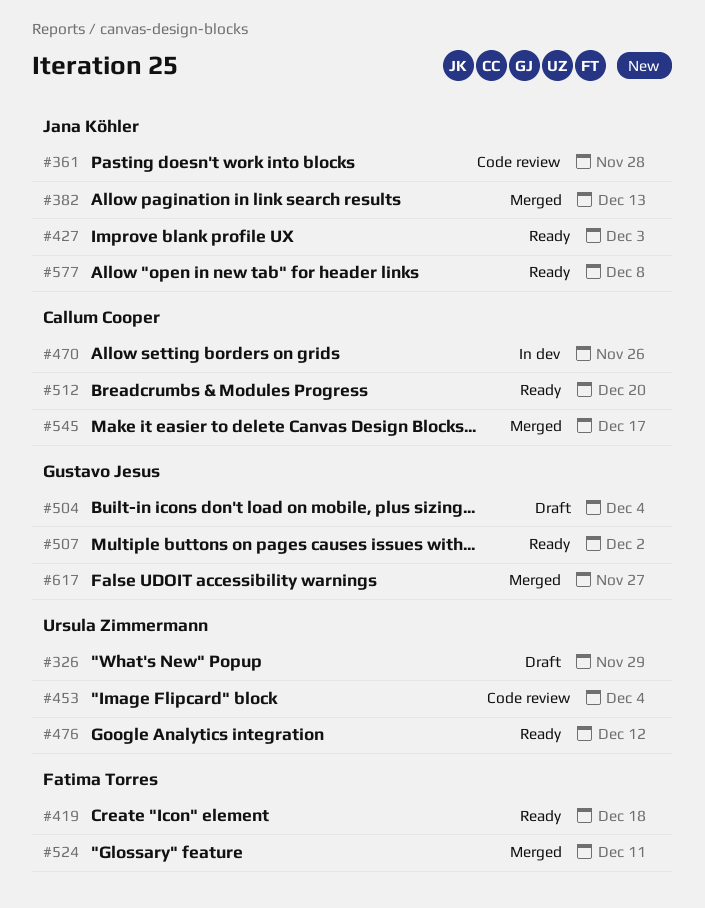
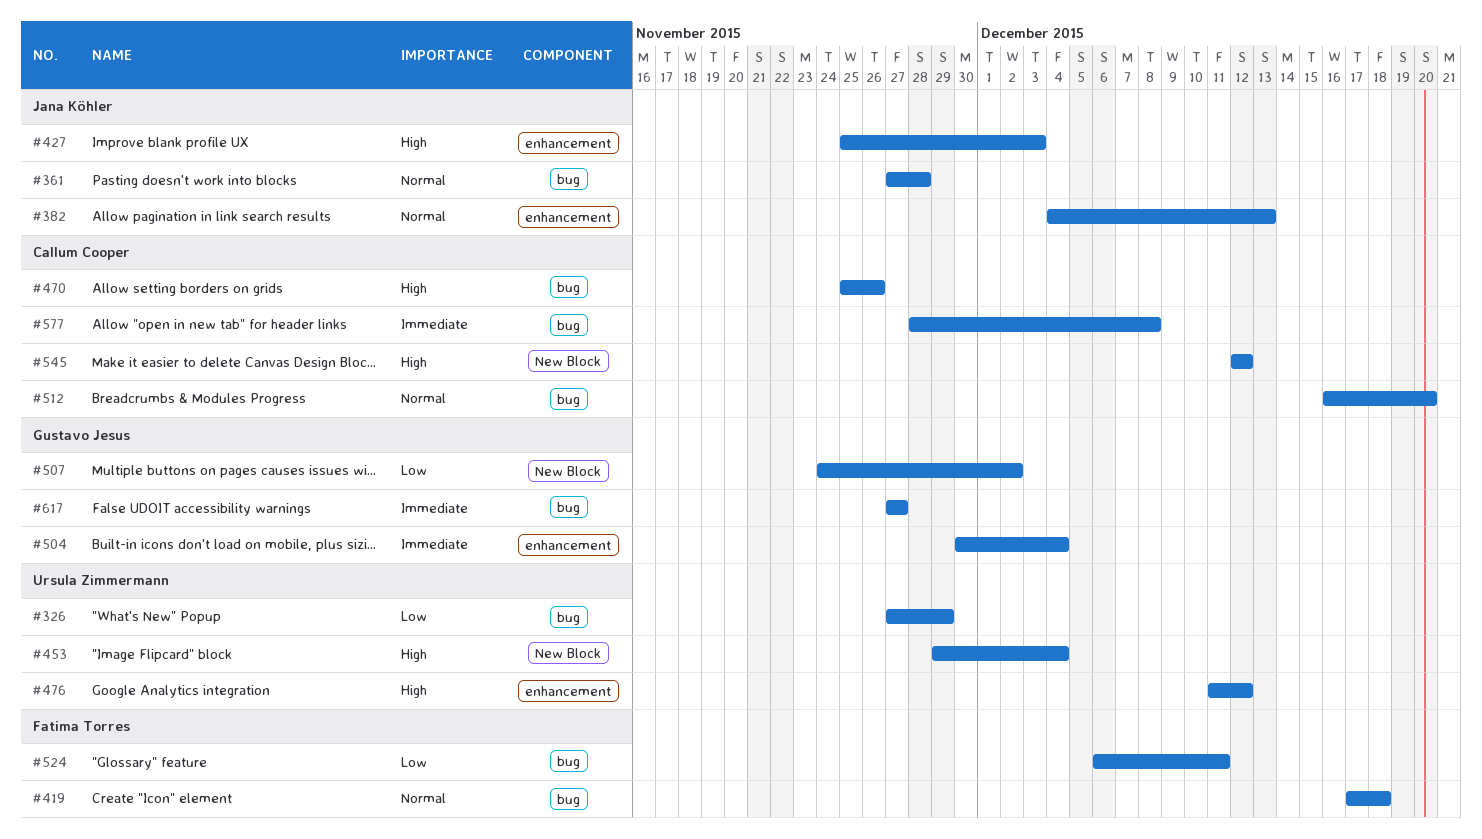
#545, due: Dec 17 -> Dec 12
#577, owner: Jana Köhler -> Callum Cooper

